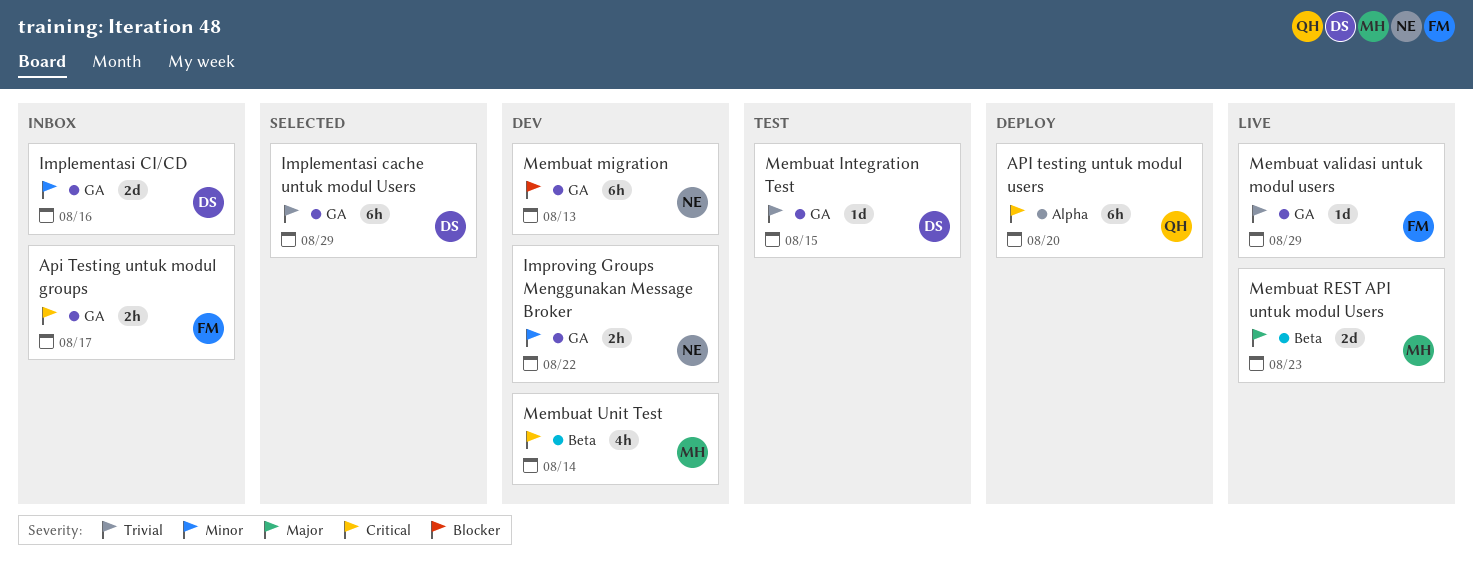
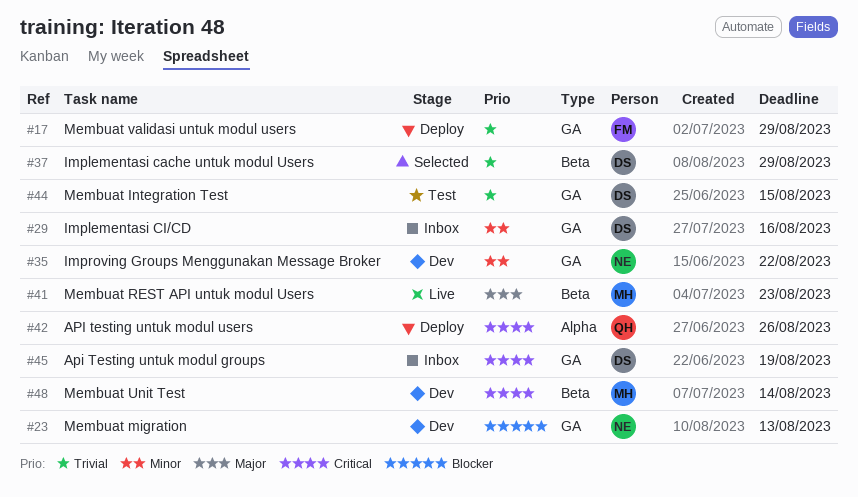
Api Testing untuk modul groups, owner: FM -> DS
Api Testing untuk modul groups, due: Aug 17 -> Aug 19
API testing untuk modul users, due: Aug 20 -> Aug 26
Implementasi cache untuk modul Users, label: GA -> Beta
Membuat validasi untuk modul users, status: Live -> Deploy

